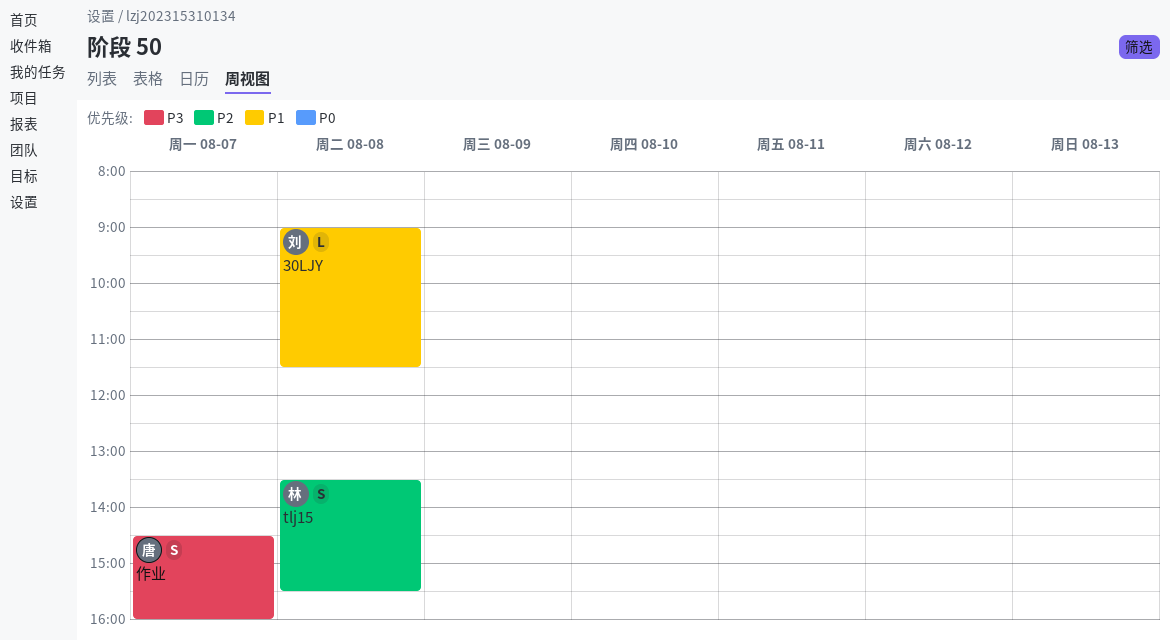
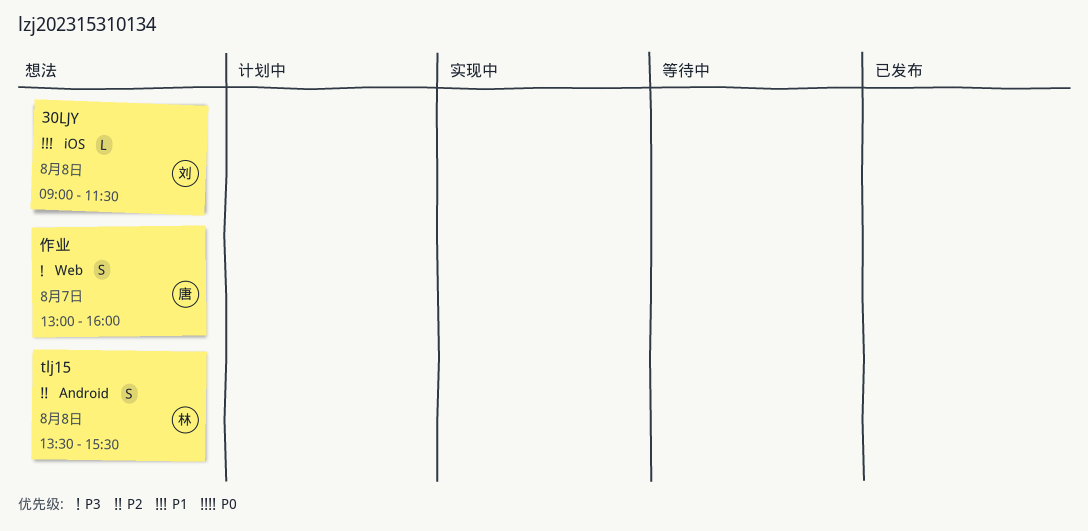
作业, begins: 14:30 -> 13:00

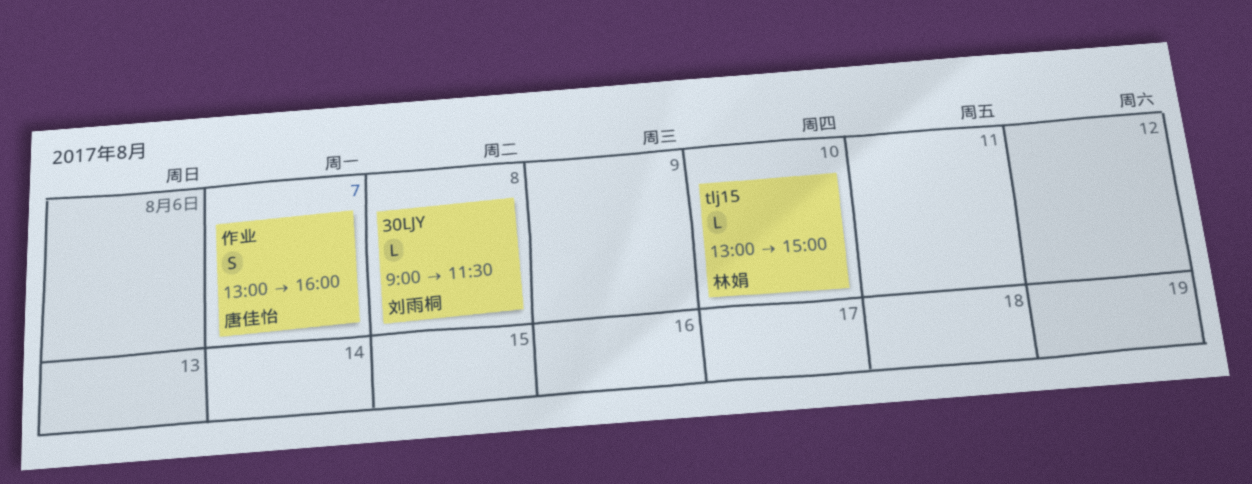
tlj15, estimate: S -> L
tlj15, day: Aug 8 -> Aug 10
tlj15, begins: 13:30 -> 13:00
tlj15, ends: 15:30 -> 15:00

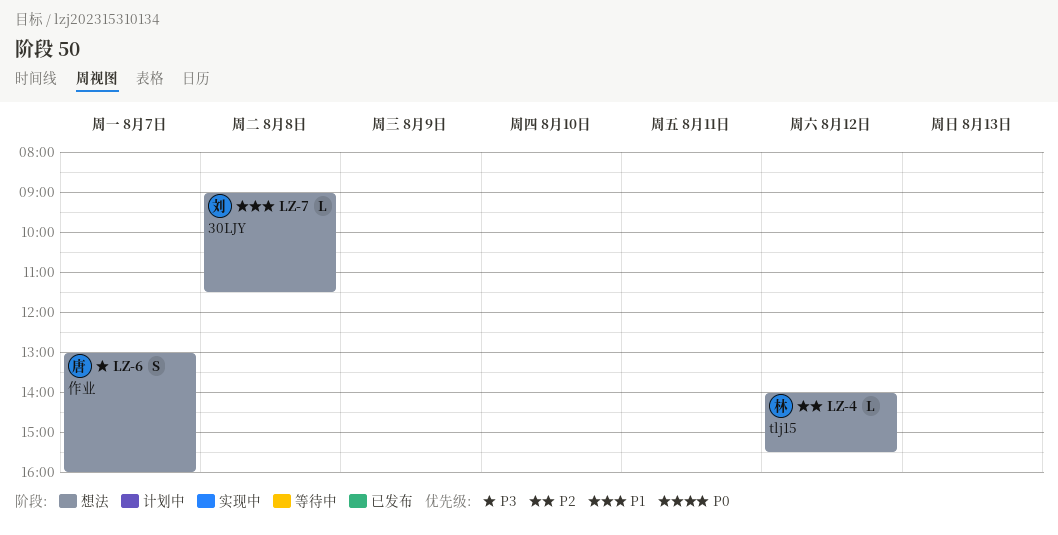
tlj15, day: Aug 10 -> Aug 12
tlj15, begins: 13:00 -> 14:00
tlj15, ends: 15:00 -> 15:30

